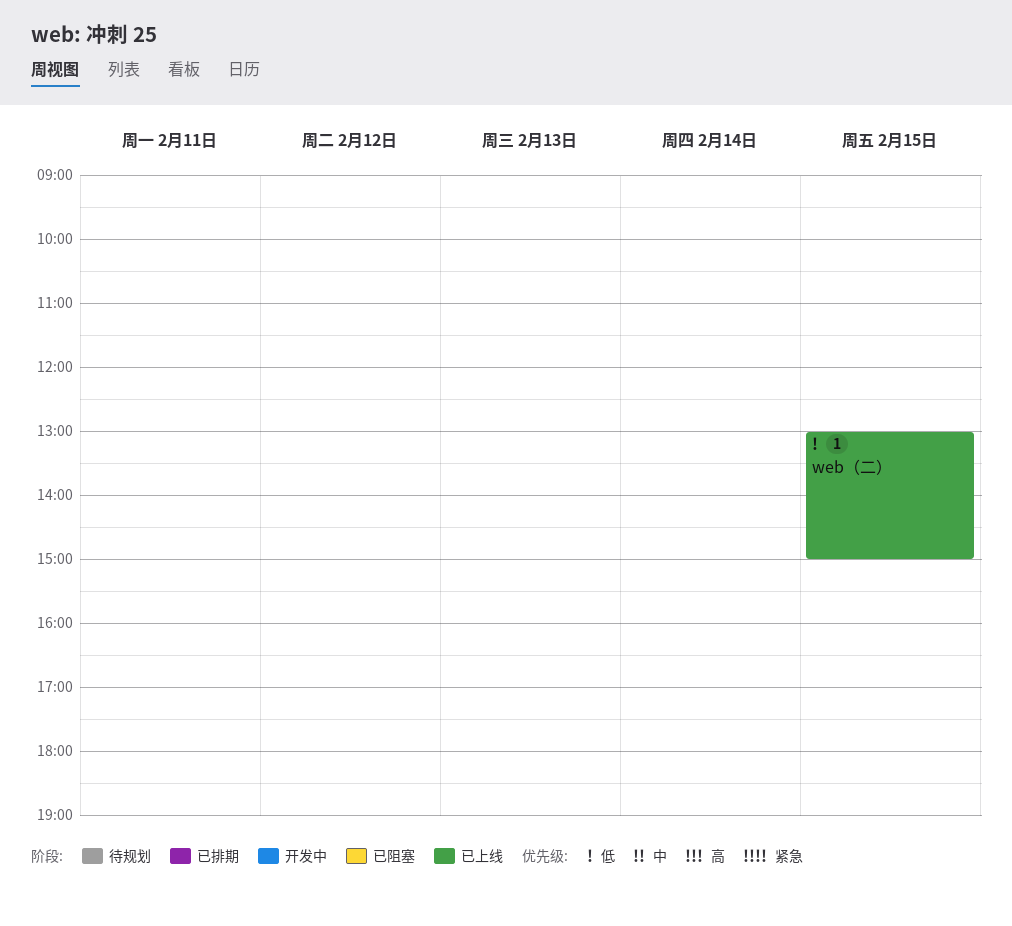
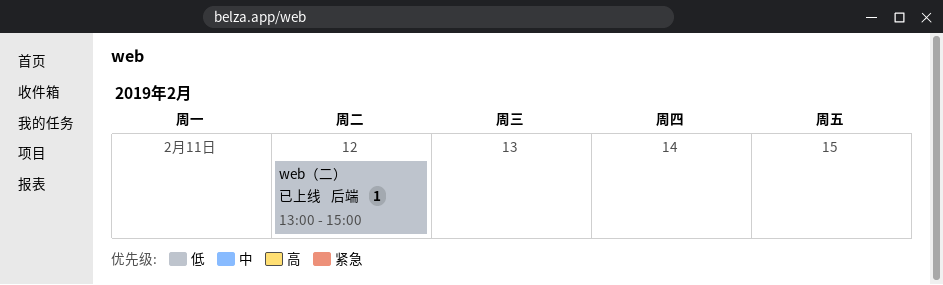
web（二）, day: Feb 15 -> Feb 12

